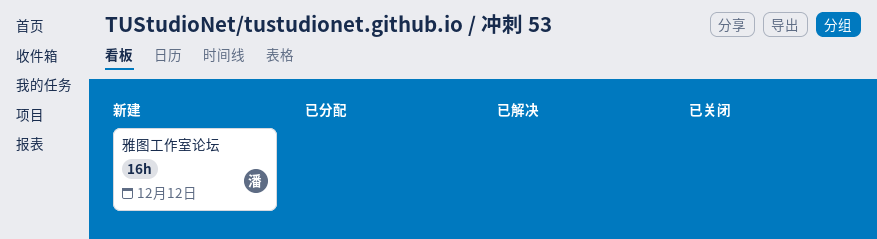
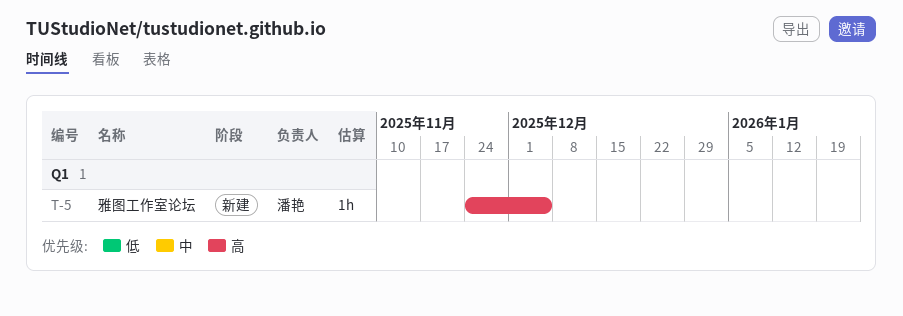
雅图工作室论坛, estimate: 16h -> 1h
雅图工作室论坛, due: Dec 12 -> Dec 5

